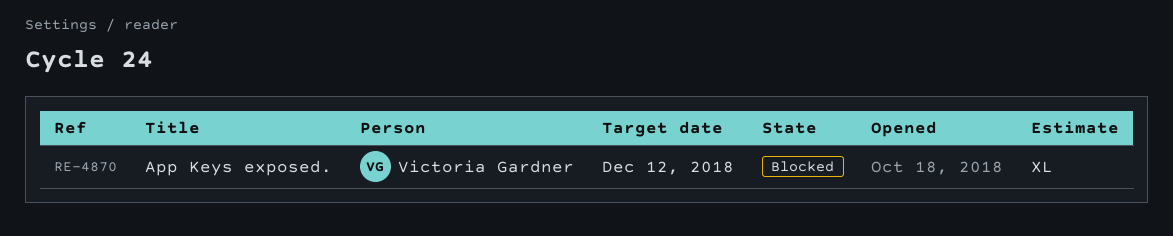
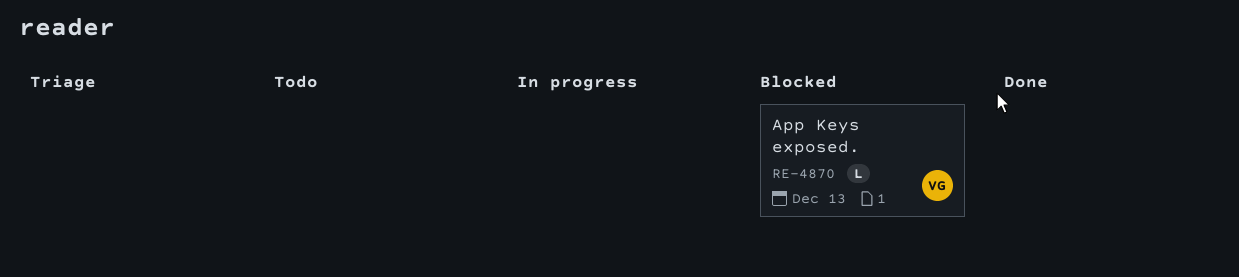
RE-4870, estimate: XL -> L
RE-4870, due: Dec 12 -> Dec 13

